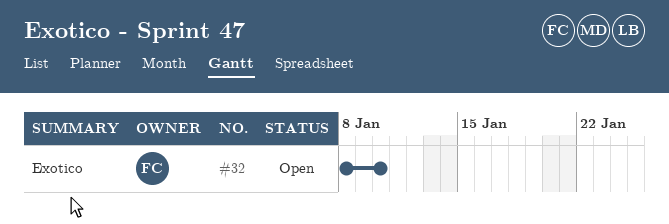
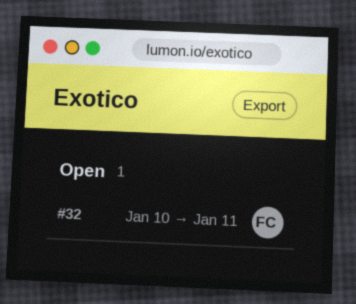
#32, start: Jan 8 -> Jan 10
#32, due: Jan 10 -> Jan 11

